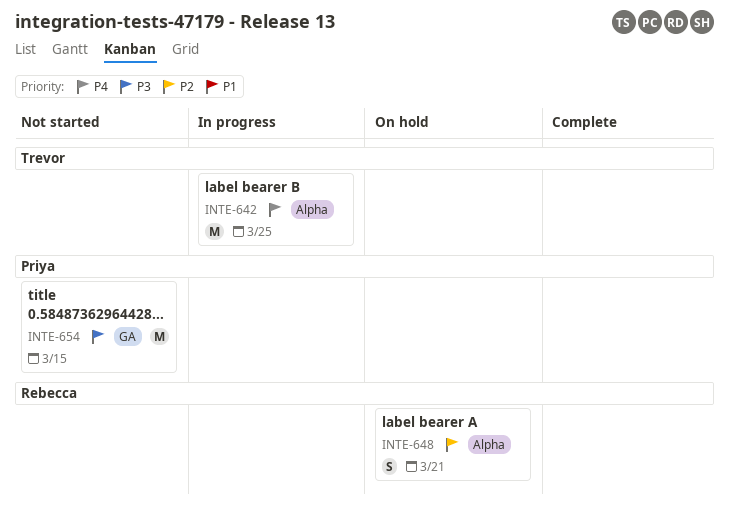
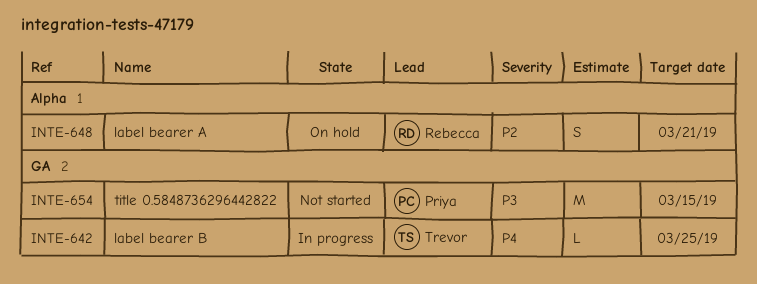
INTE-642, label: Alpha -> GA
INTE-642, estimate: M -> L

